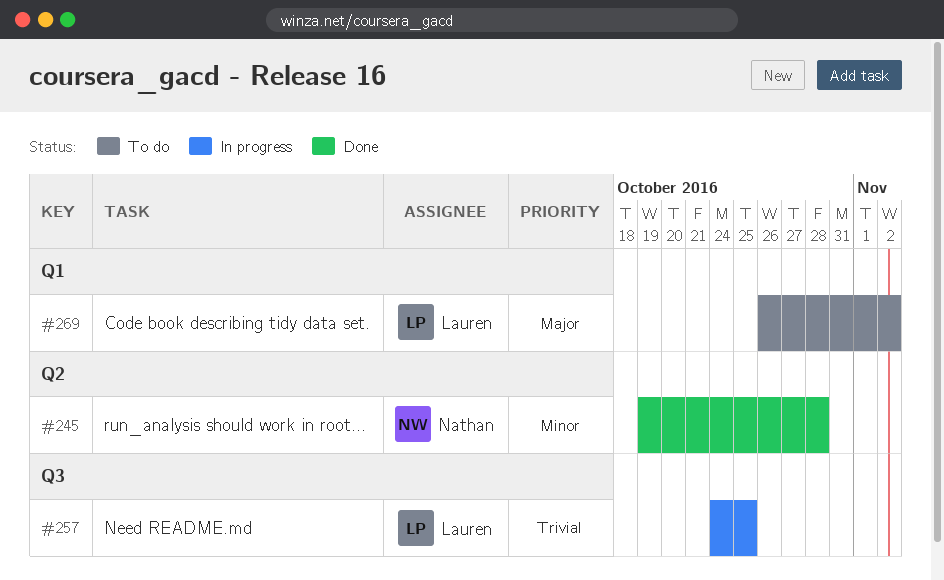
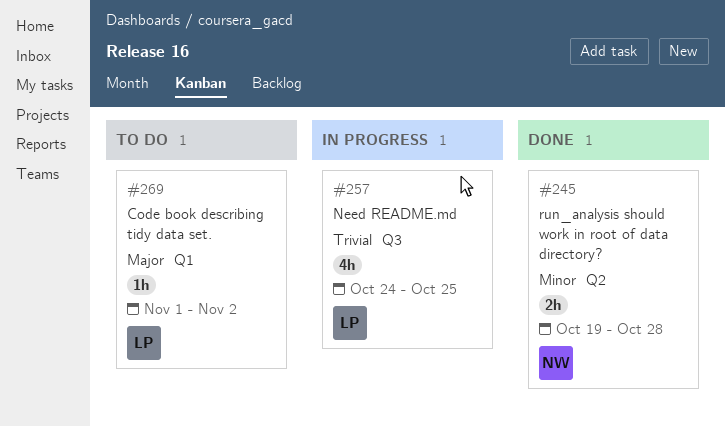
#269, start: Oct 26 -> Nov 1

